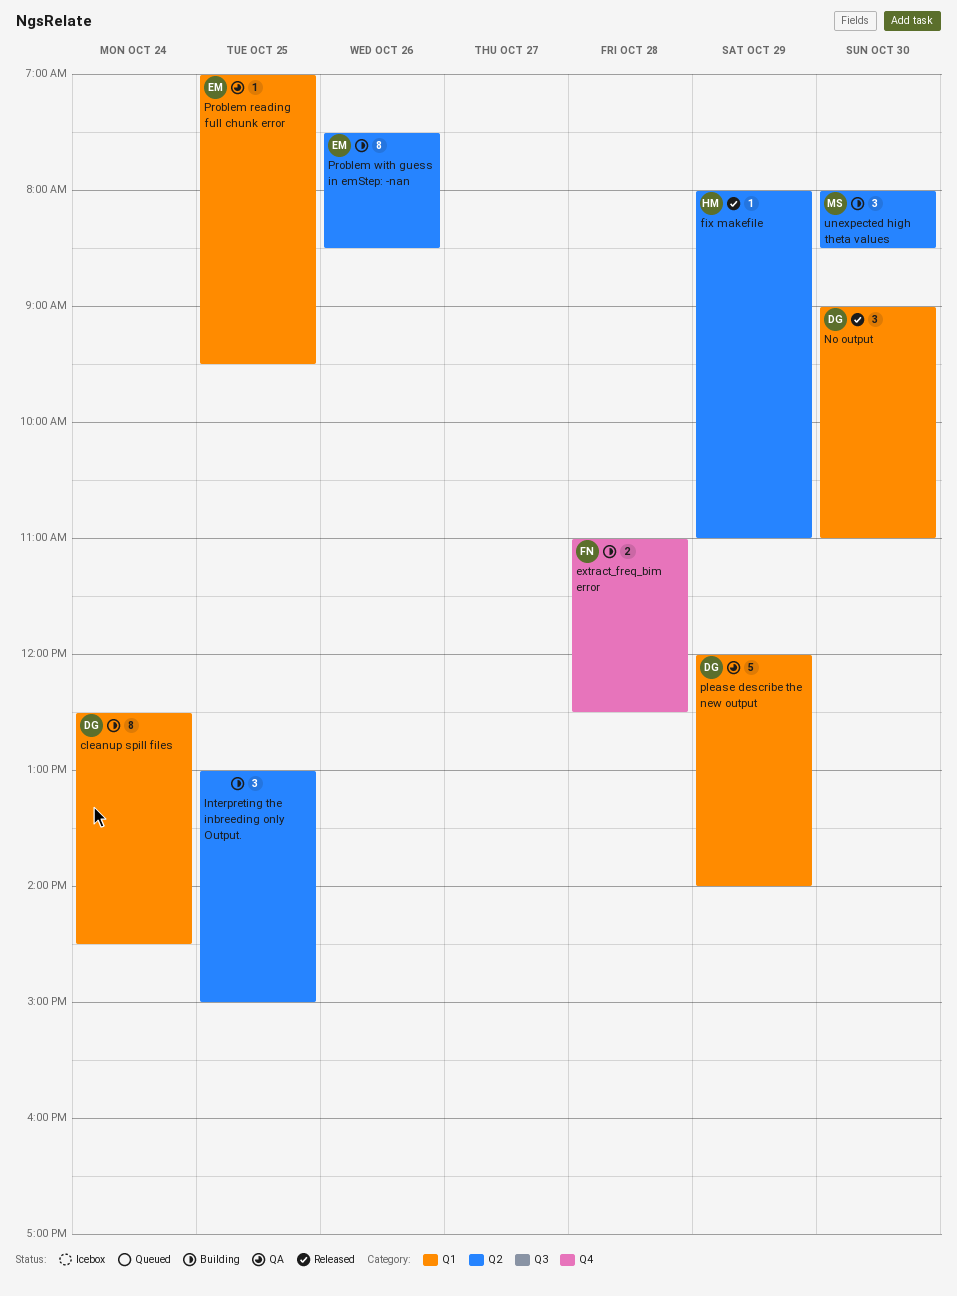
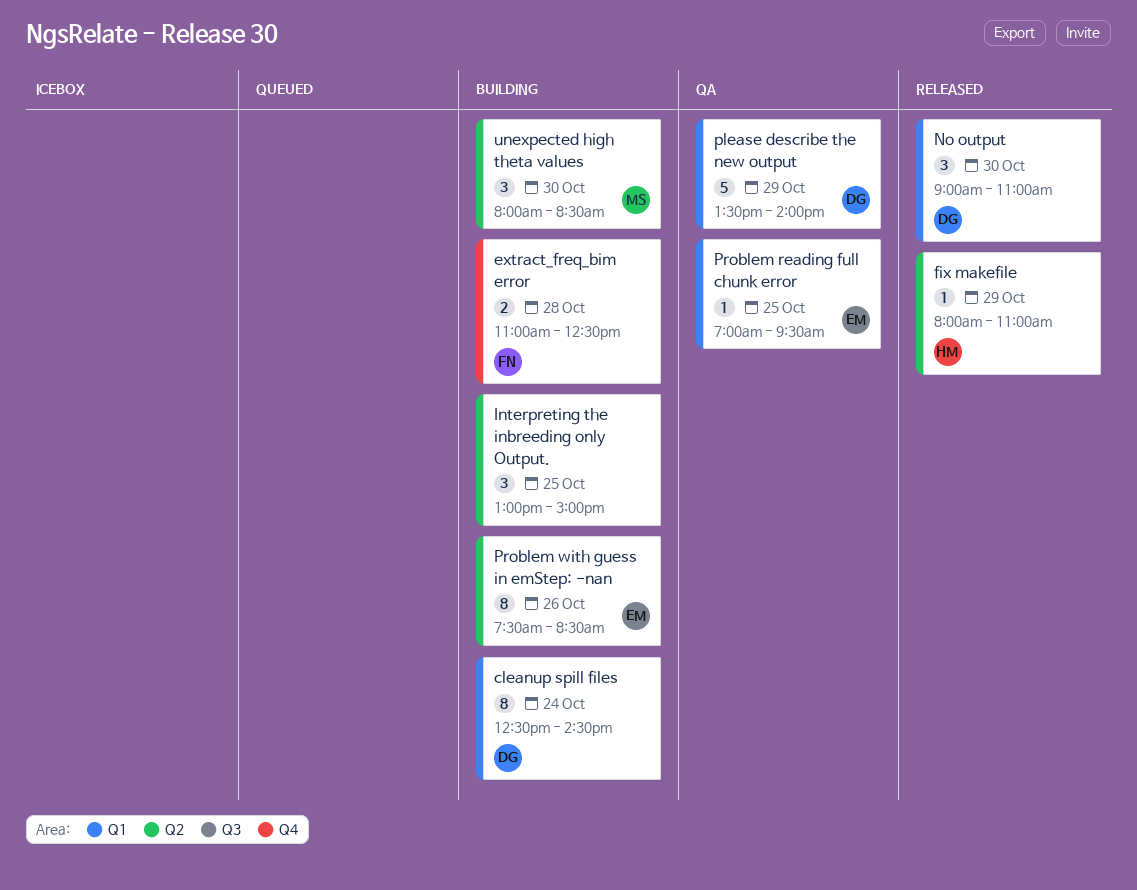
please describe the new output, begins: 12:00 -> 13:30

